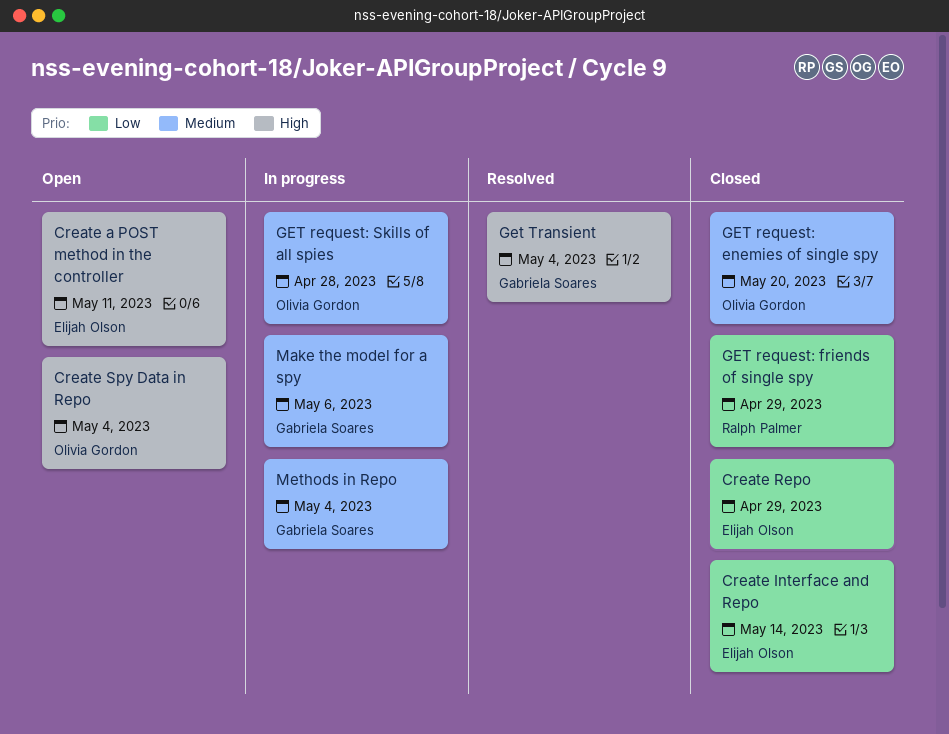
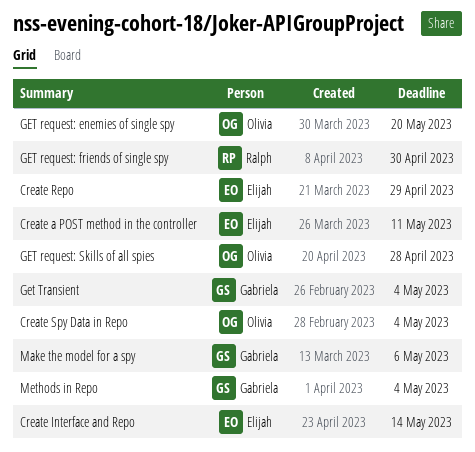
GET request: friends of single spy, due: Apr 29 -> Apr 30

